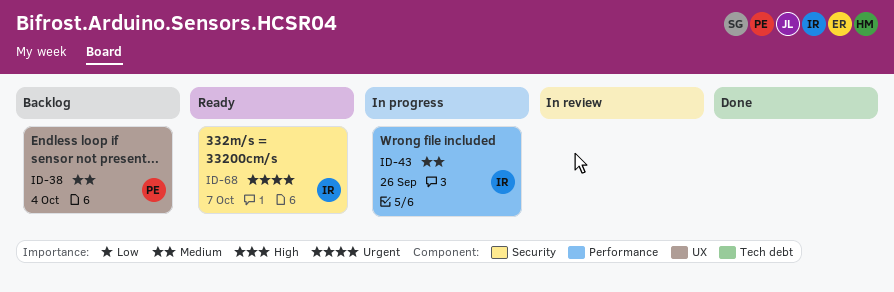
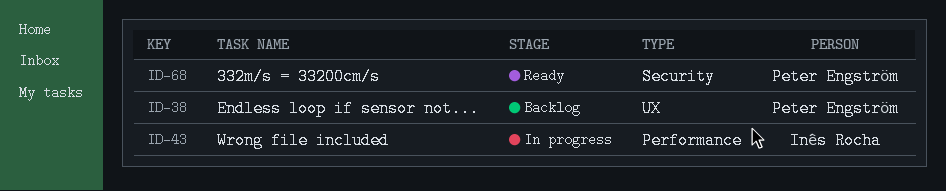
ID-68, owner: Inês Rocha -> Peter Engström

